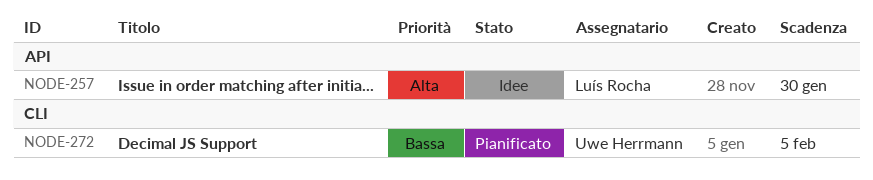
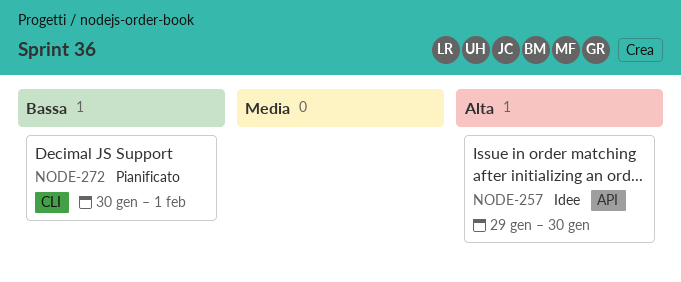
NODE-272, due: Feb 5 -> Feb 1

